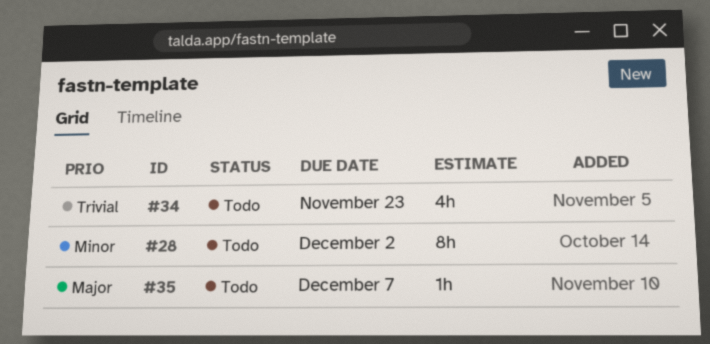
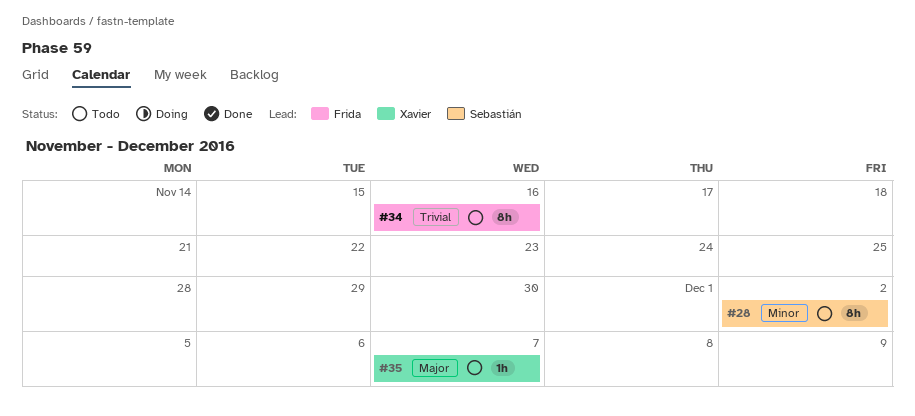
#34, estimate: 4h -> 8h
#34, due: Nov 23 -> Nov 16

